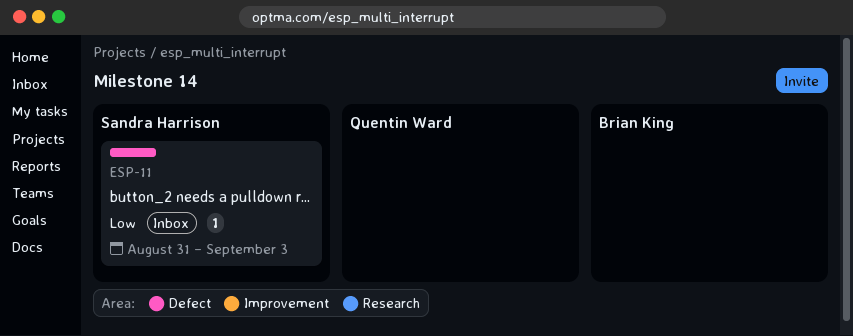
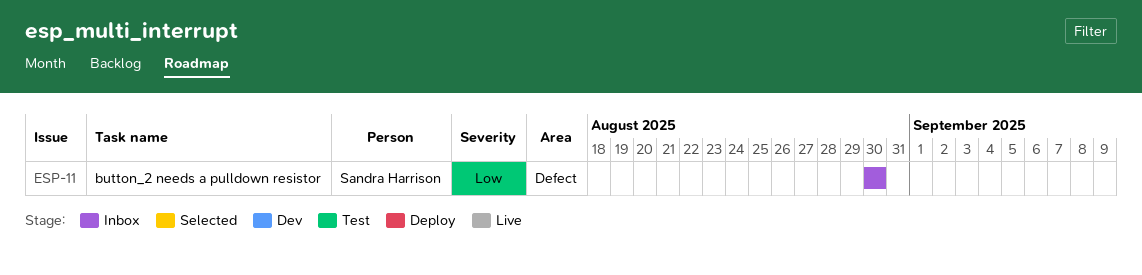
ESP-11, start: Aug 31 -> Aug 30
ESP-11, due: Sep 3 -> Aug 30

